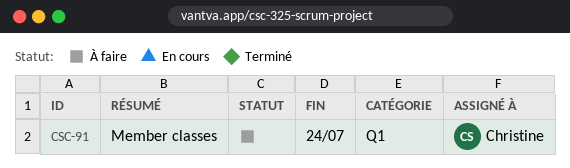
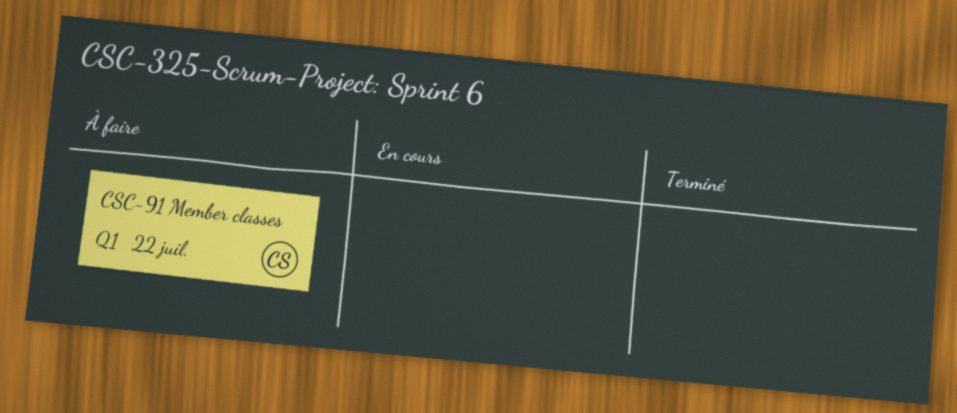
CSC-91, due: Jul 24 -> Jul 22

